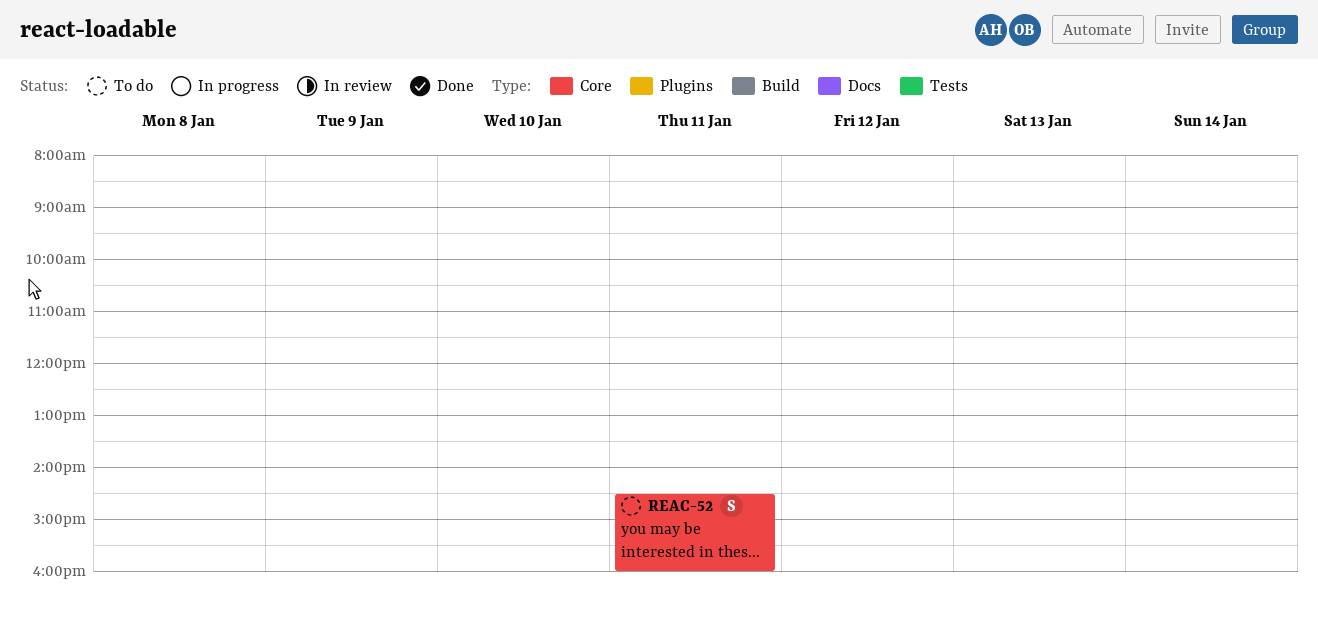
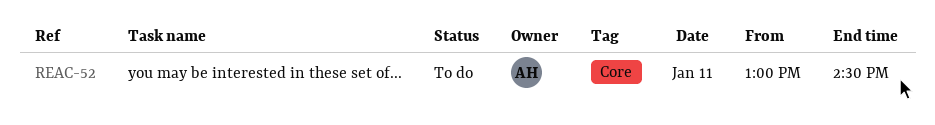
REAC-52, begins: 14:30 -> 13:00
REAC-52, ends: 16:00 -> 14:30

